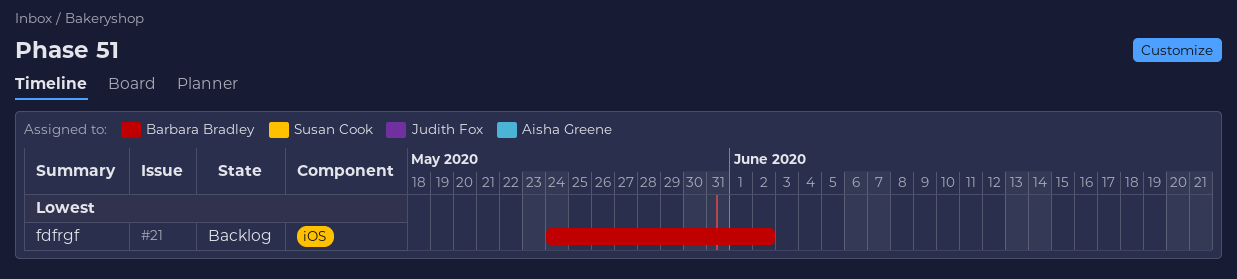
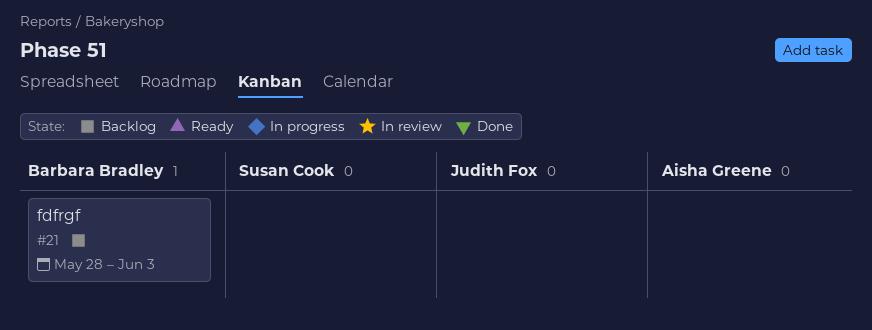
#21, start: May 24 -> May 28
#21, due: Jun 2 -> Jun 3

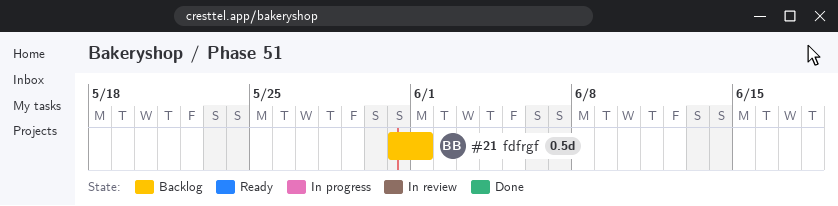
#21, start: May 28 -> May 31
#21, due: Jun 3 -> Jun 1

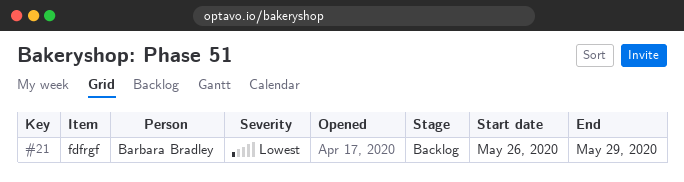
#21, start: May 31 -> May 26
#21, due: Jun 1 -> May 29

